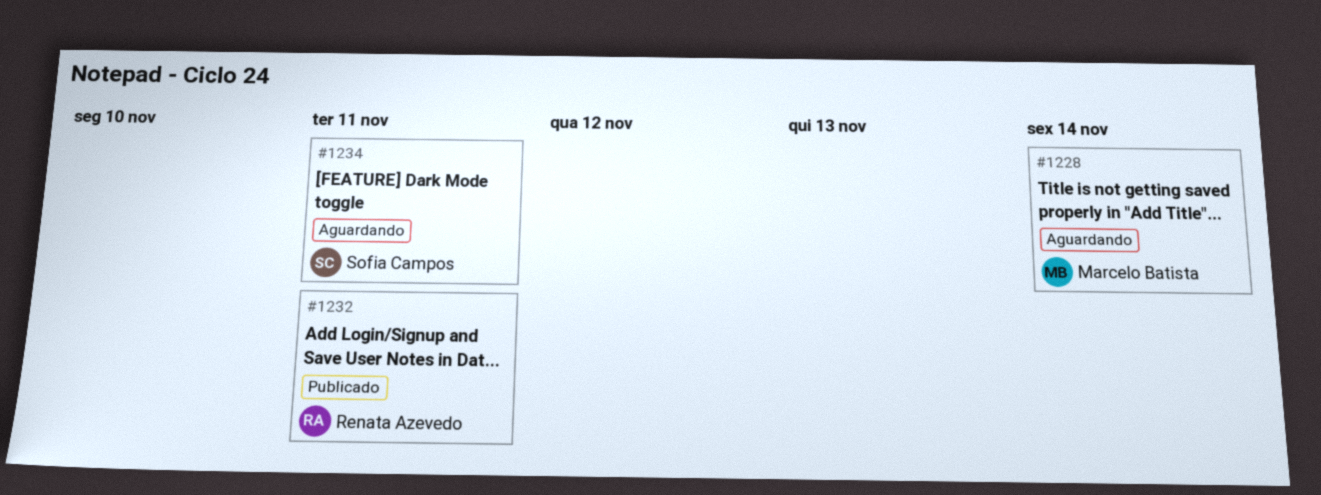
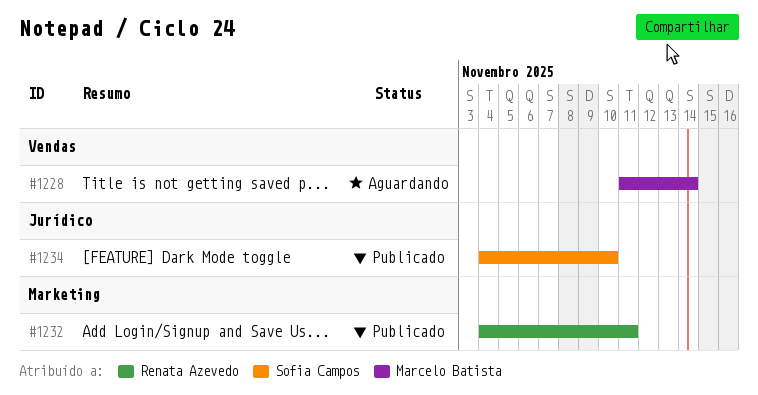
#1234, status: Aguardando -> Publicado
#1234, due: Nov 11 -> Nov 10

